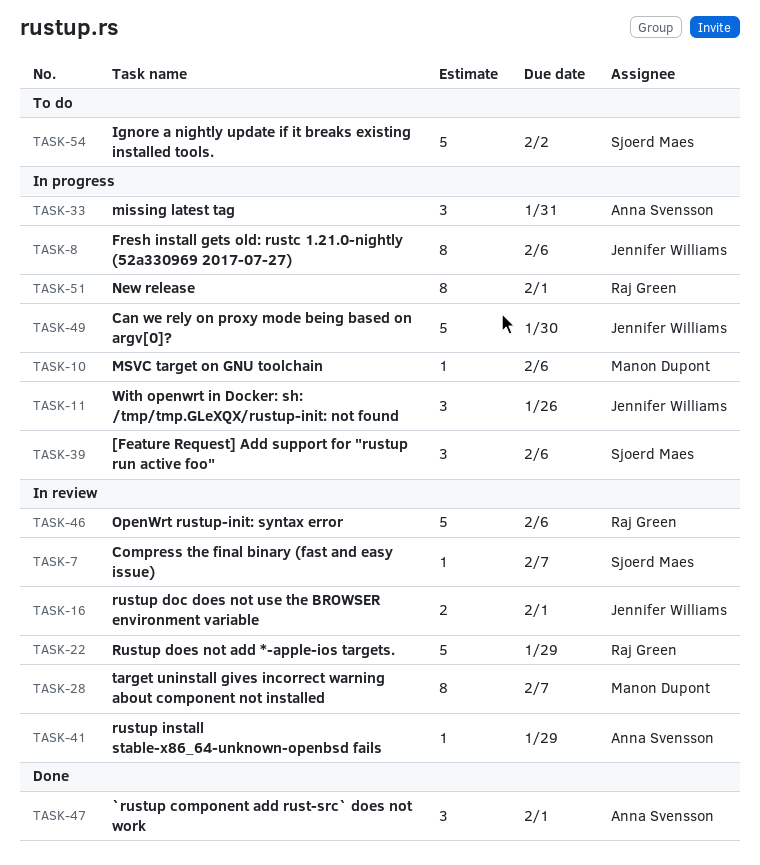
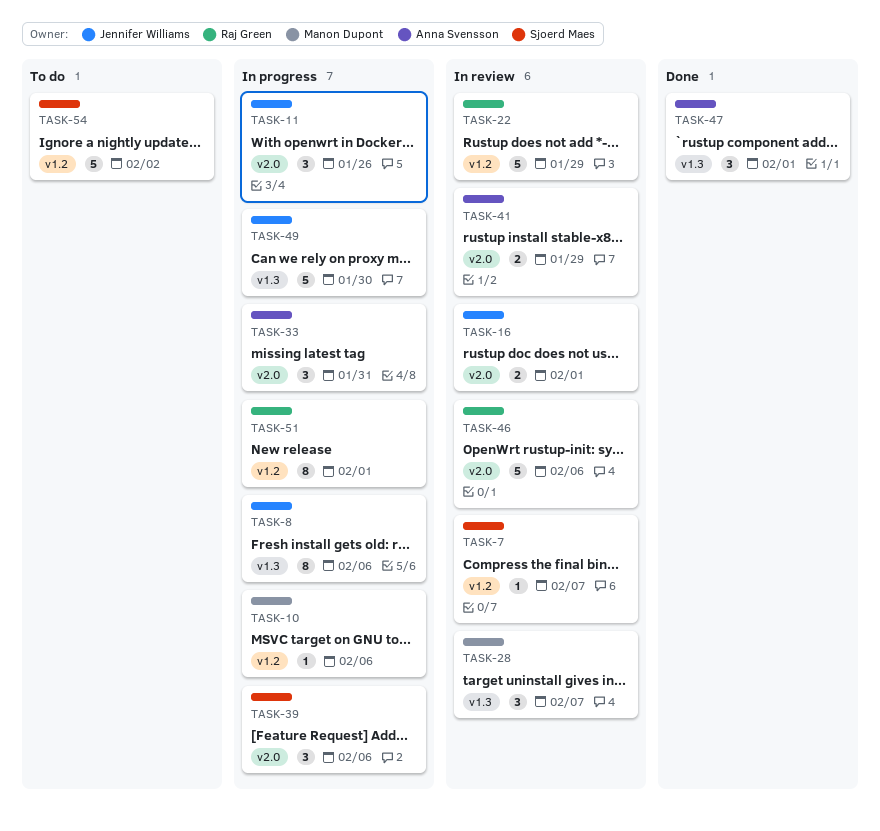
TASK-28, estimate: 8 -> 3
TASK-41, estimate: 1 -> 2

